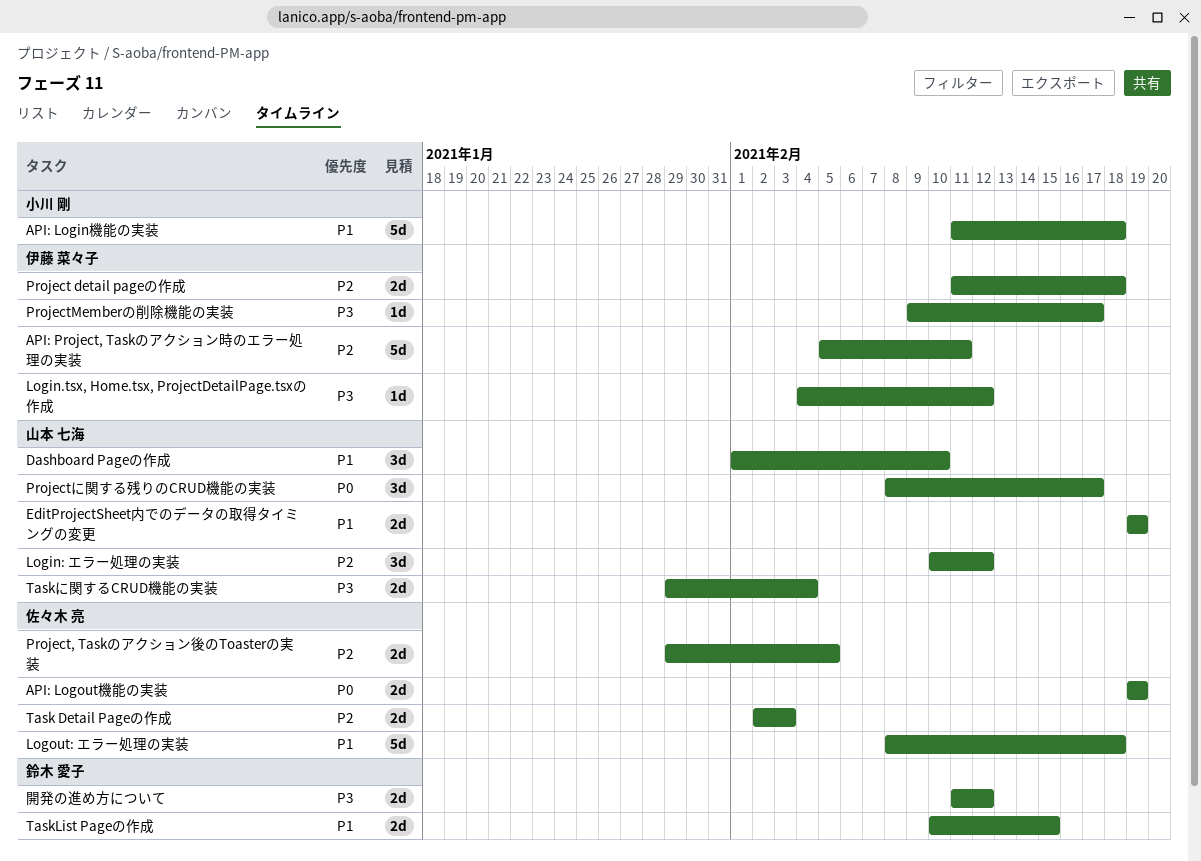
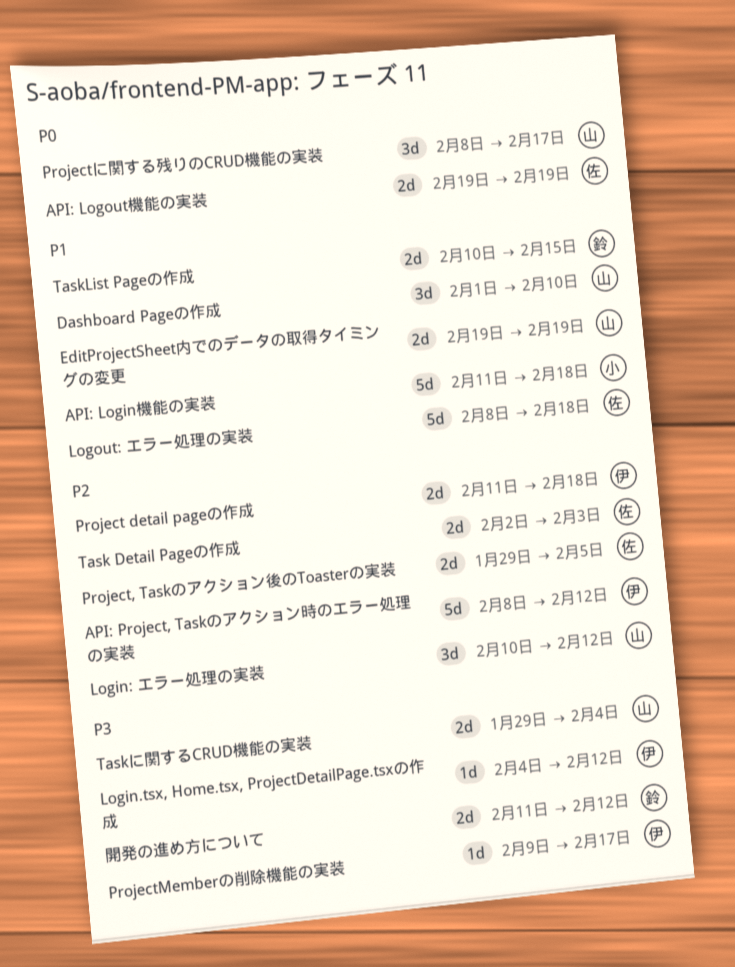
API: Project, Taskのアクション時のエラー処理の実装, start: Feb 5 -> Feb 8
API: Project, Taskのアクション時のエラー処理の実装, due: Feb 11 -> Feb 12

